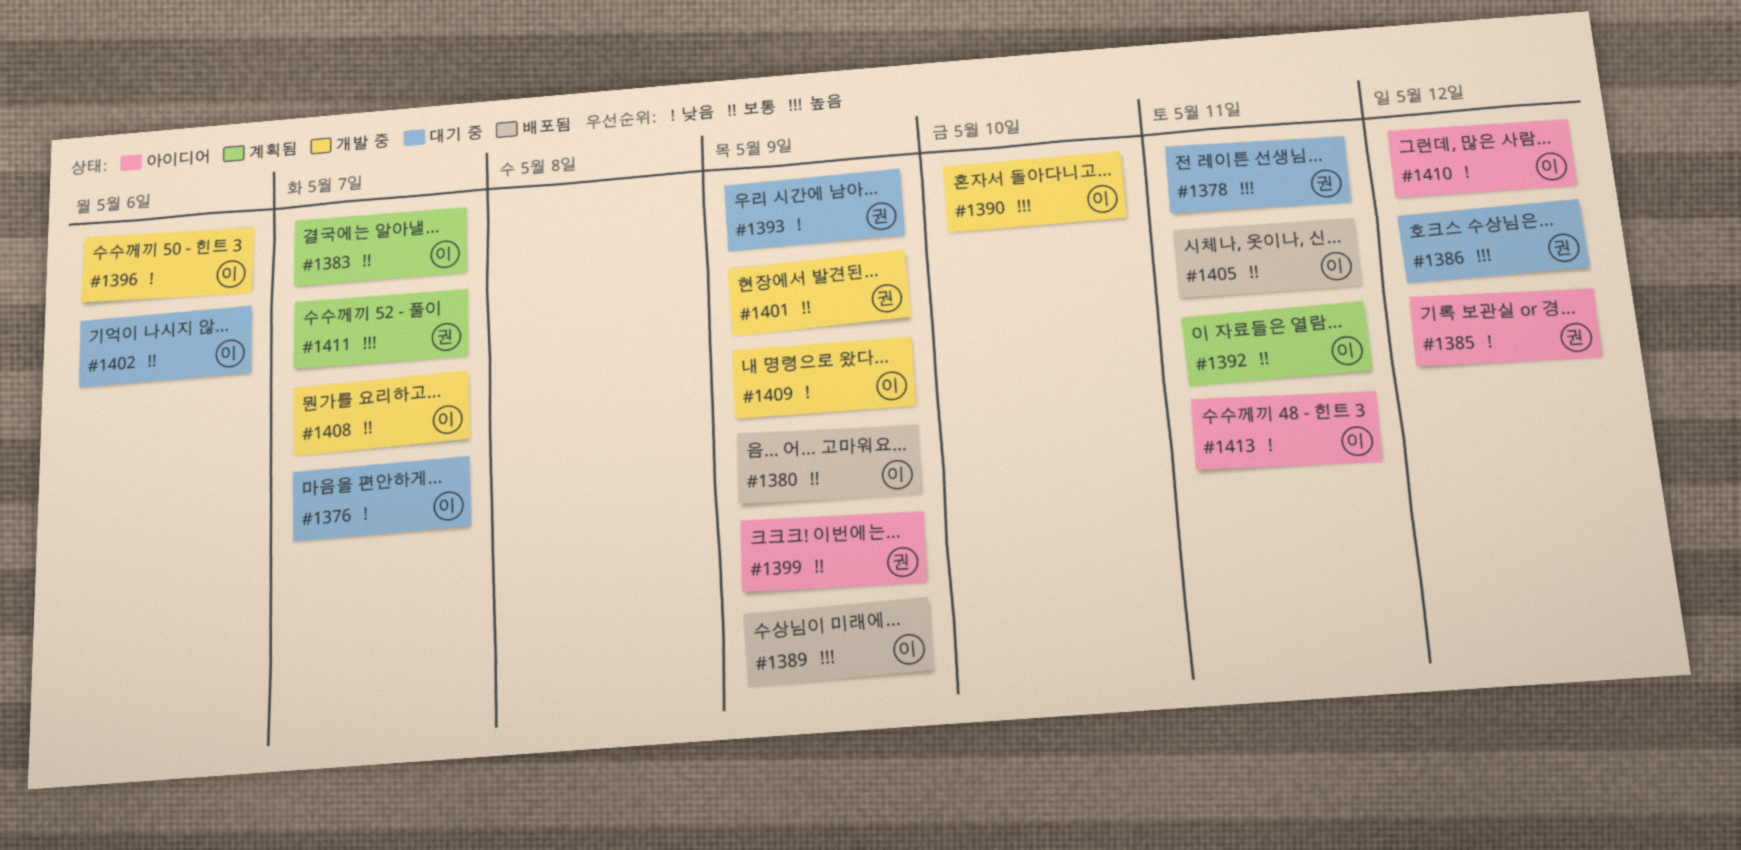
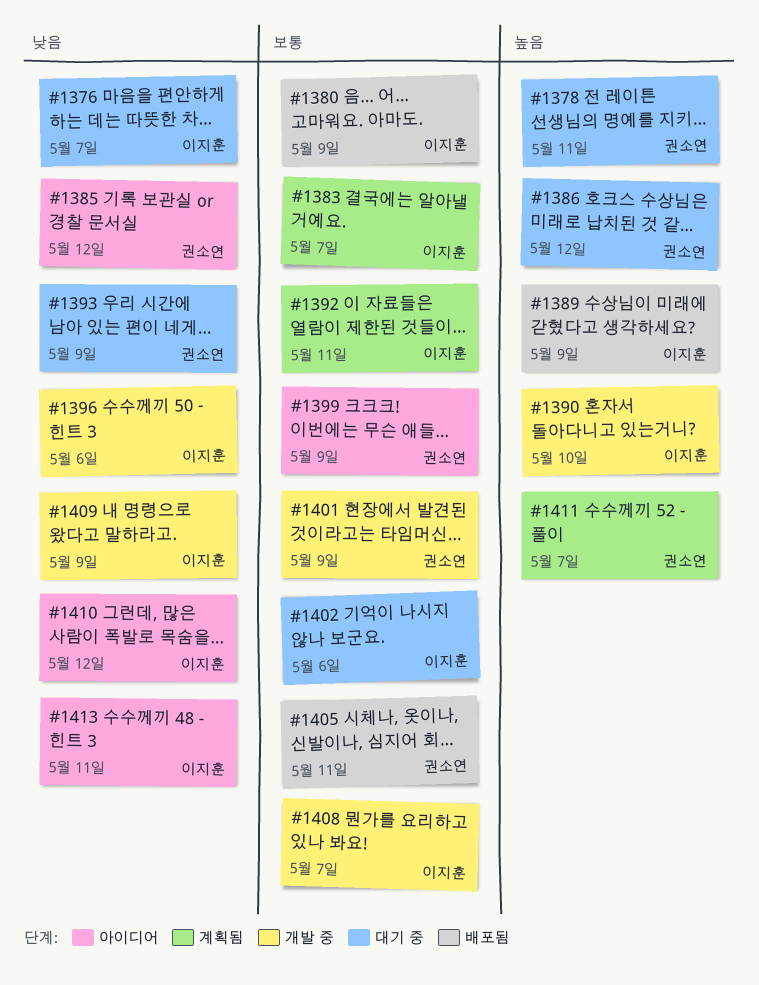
#1405, owner: 이지훈 -> 권소연

